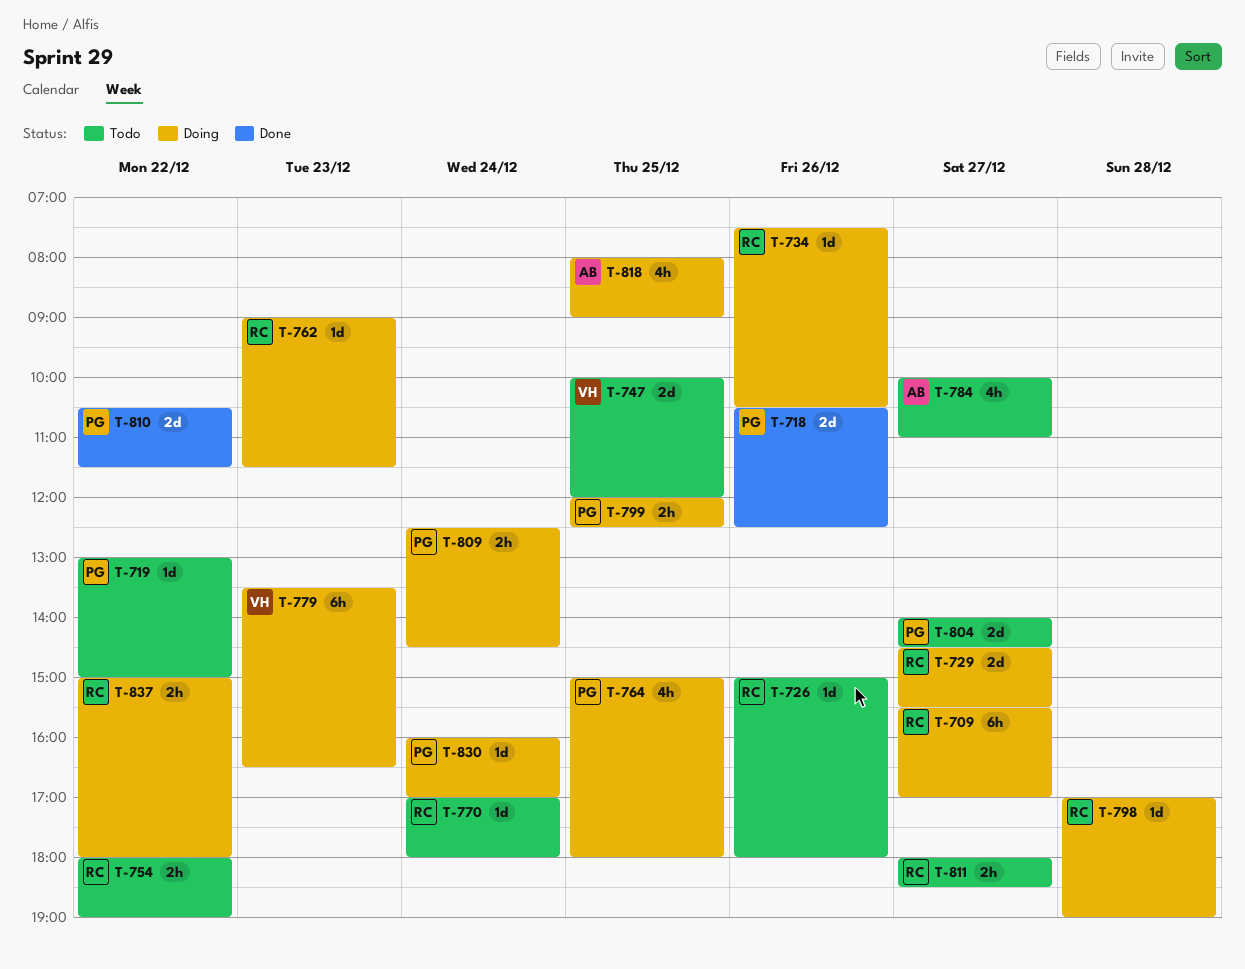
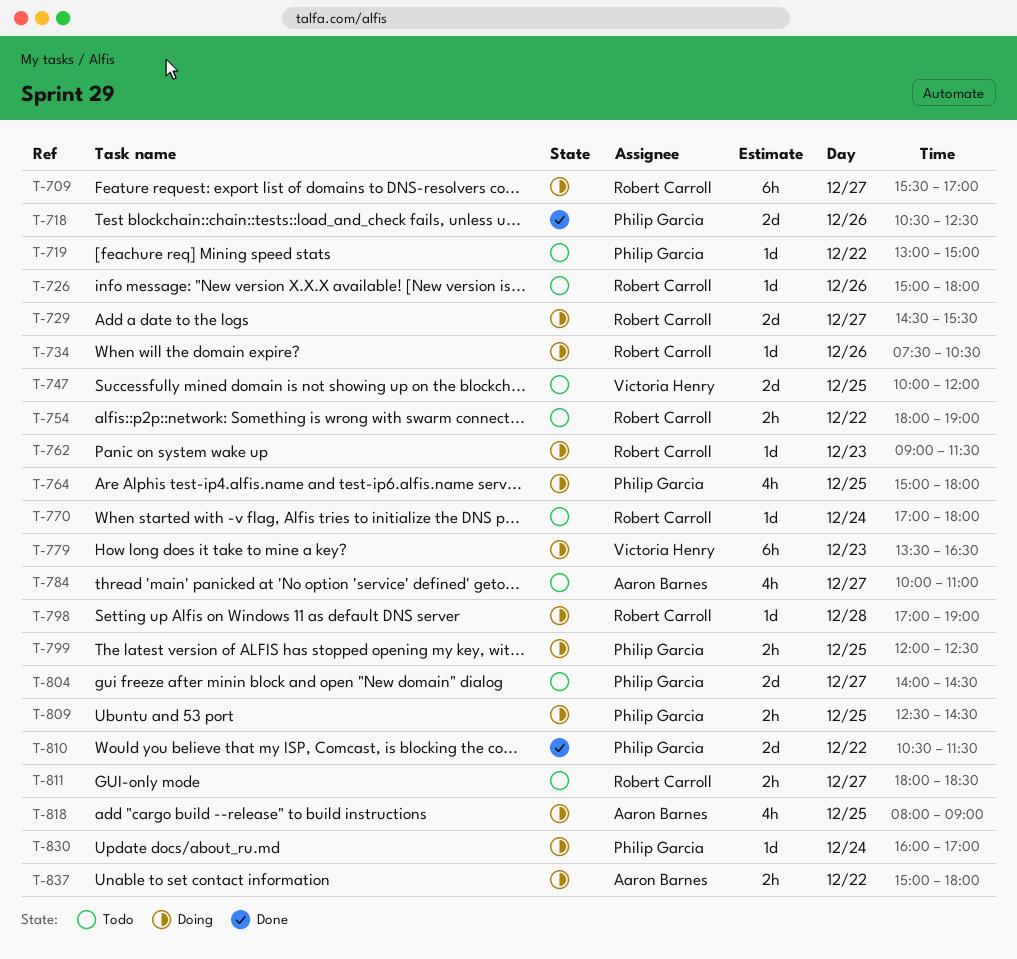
T-809, day: Dec 24 -> Dec 25
T-837, owner: Robert Carroll -> Aaron Barnes

